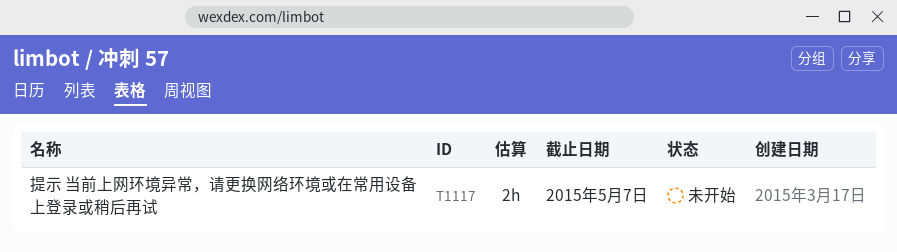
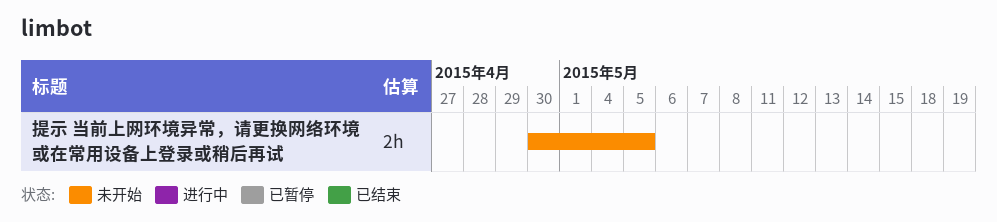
提示 当前上网环境异常，请更换网络环境或在常用设备上登录或稍后再试, due: May 7 -> May 5

